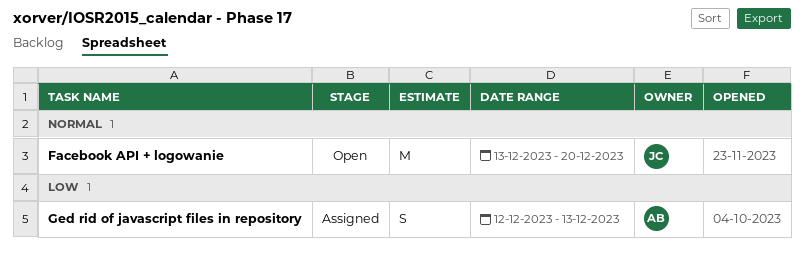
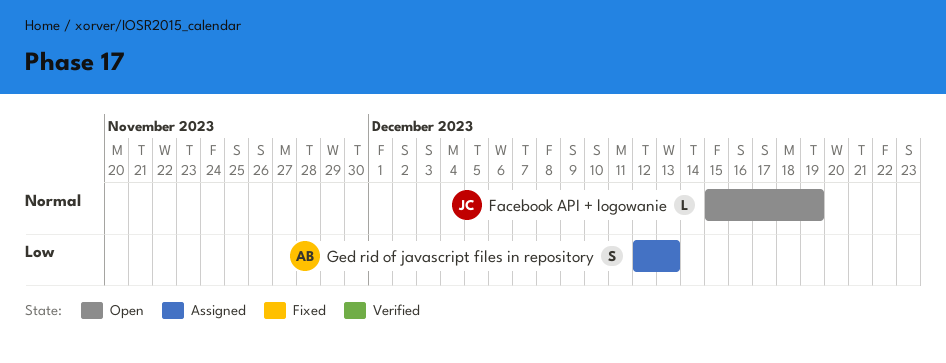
Facebook API + logowanie, estimate: M -> L
Facebook API + logowanie, start: Dec 13 -> Dec 15
Facebook API + logowanie, due: Dec 20 -> Dec 19

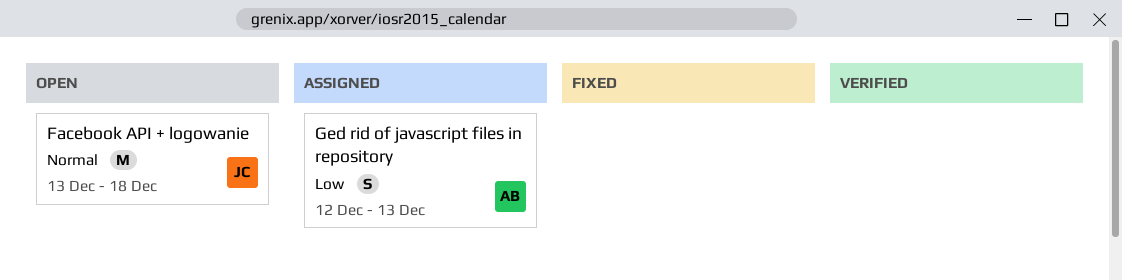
Facebook API + logowanie, estimate: L -> M
Facebook API + logowanie, start: Dec 15 -> Dec 13
Facebook API + logowanie, due: Dec 19 -> Dec 18

